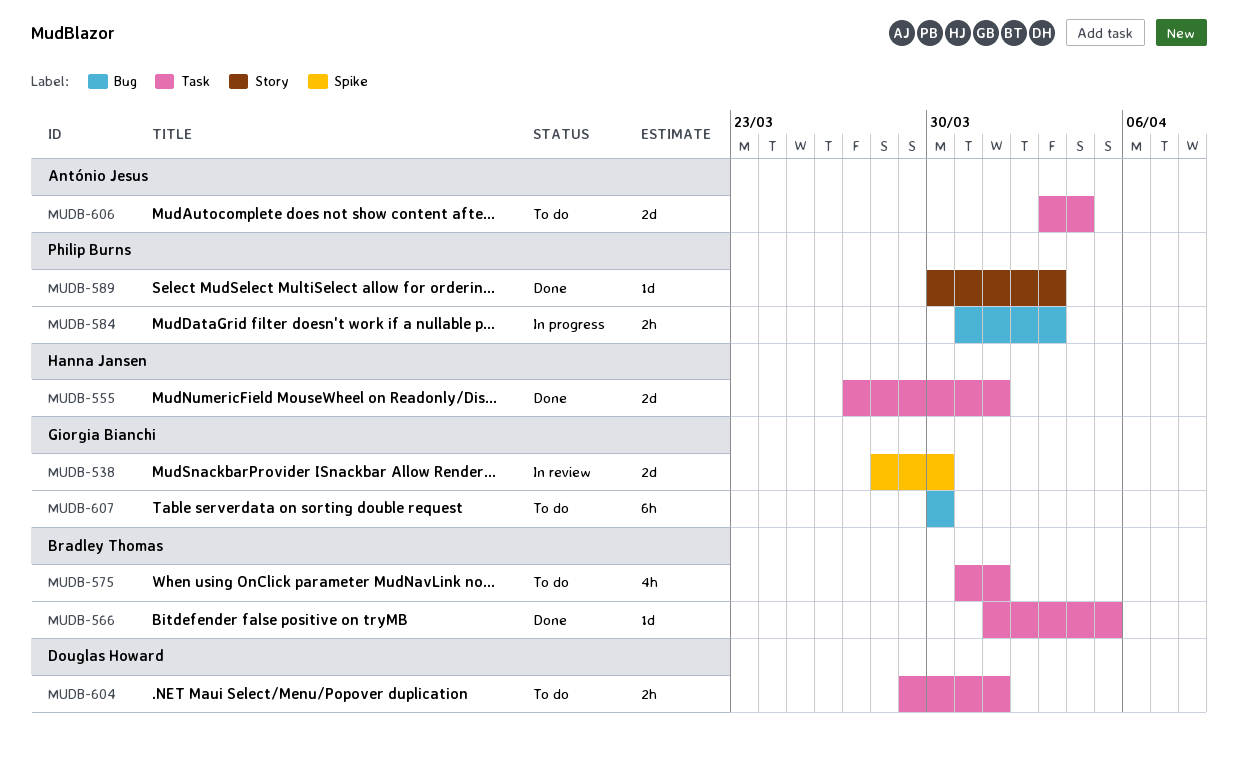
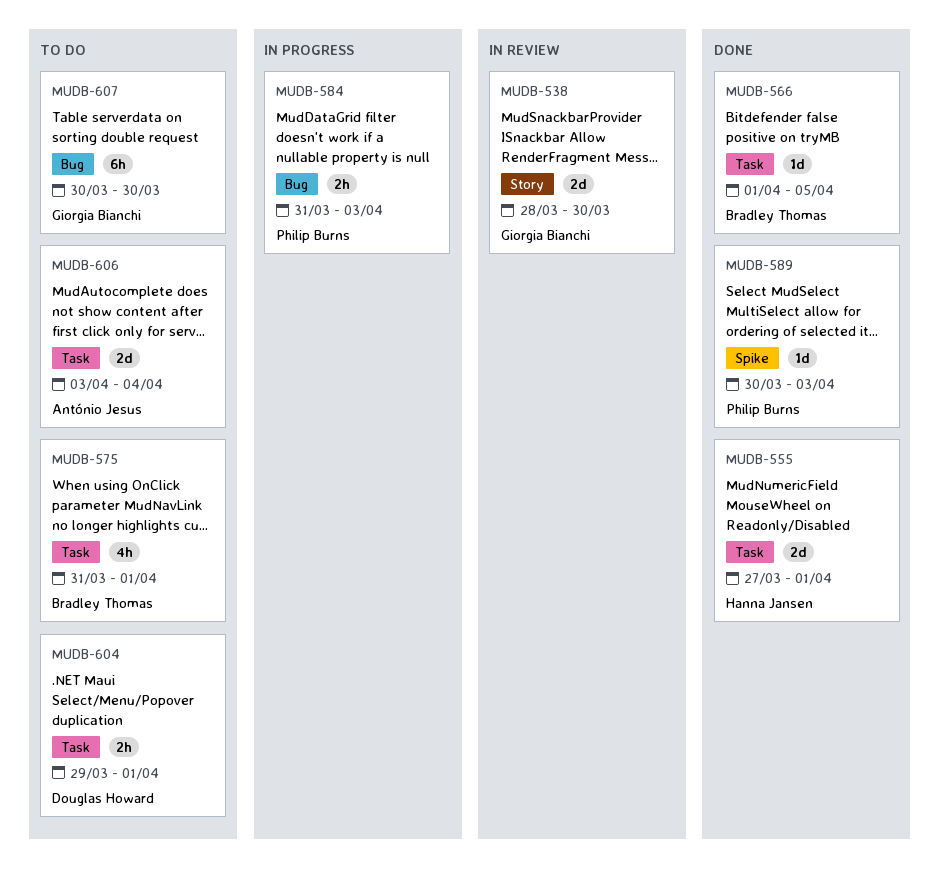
MUDB-538, label: Spike -> Story
MUDB-589, label: Story -> Spike

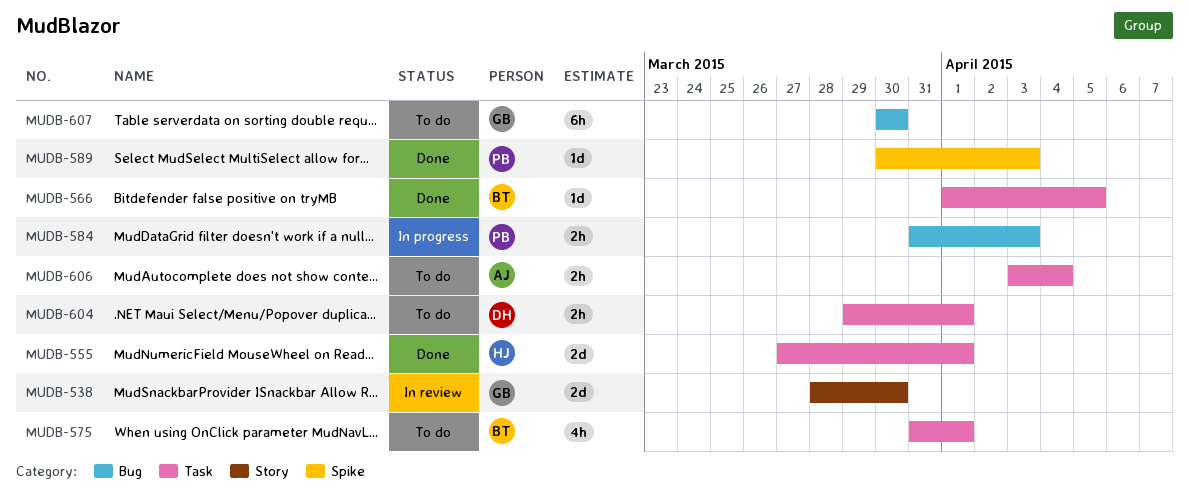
MUDB-606, estimate: 2d -> 2h

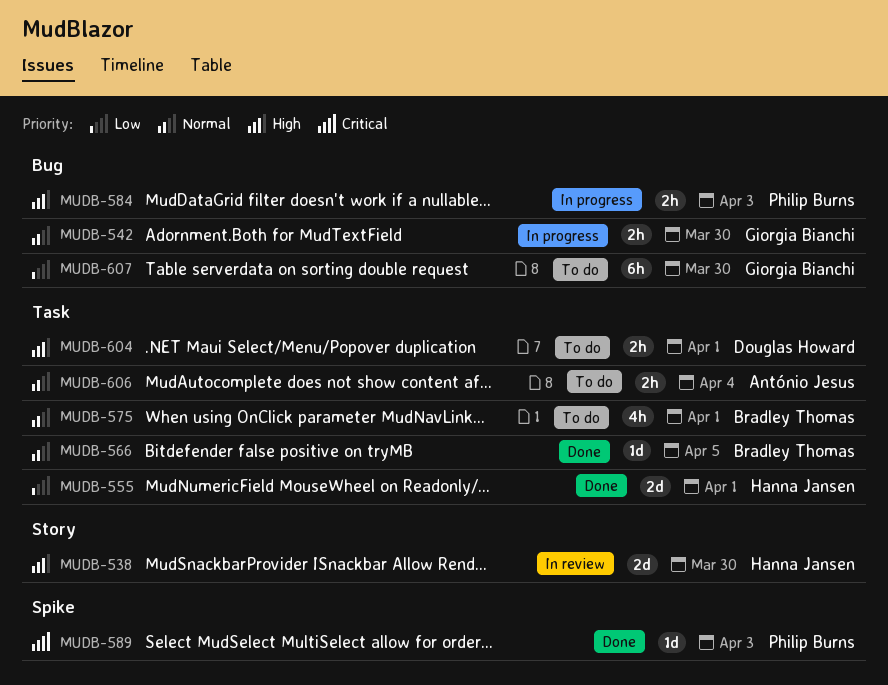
MUDB-538, owner: Giorgia Bianchi -> Hanna Jansen
MUDB-542: none -> present

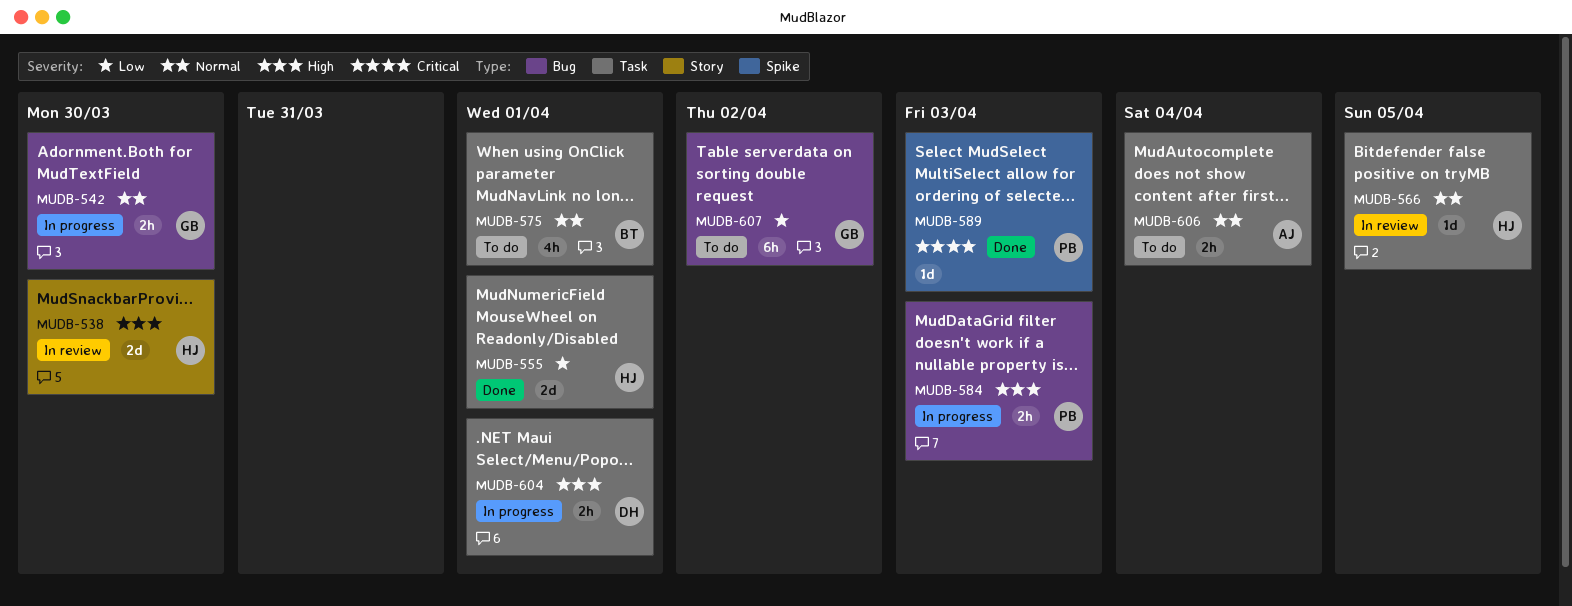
MUDB-566, status: Done -> In review
MUDB-566, owner: Bradley Thomas -> Hanna Jansen
MUDB-604, status: To do -> In progress
MUDB-607, due: Mar 30 -> Apr 2

